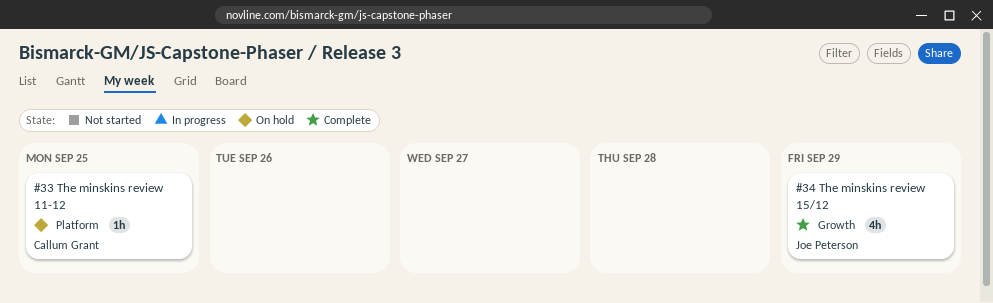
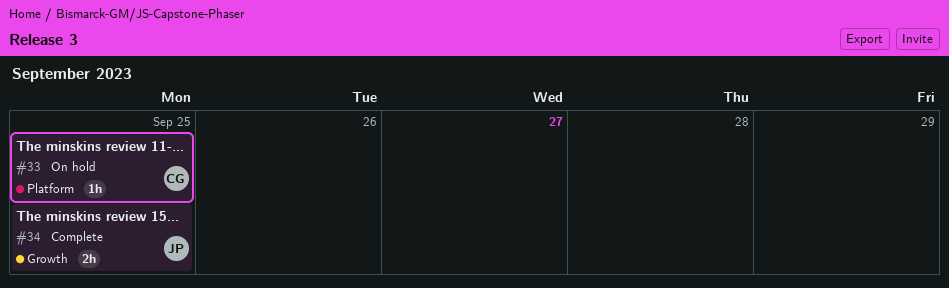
#34, estimate: 4h -> 2h
#34, due: Sep 29 -> Sep 25

